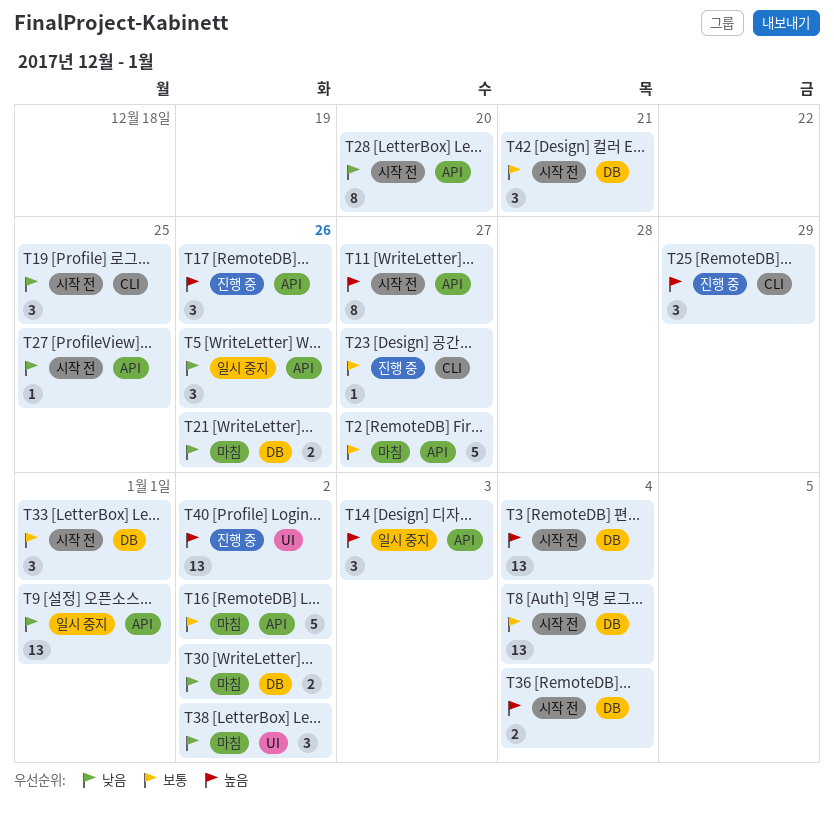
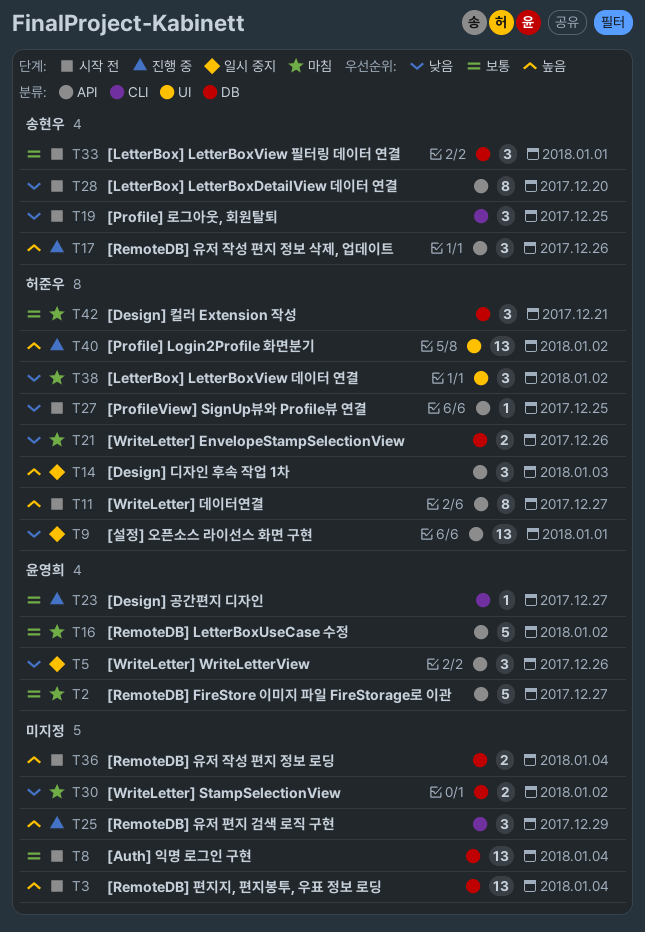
T42, status: 시작 전 -> 마침

